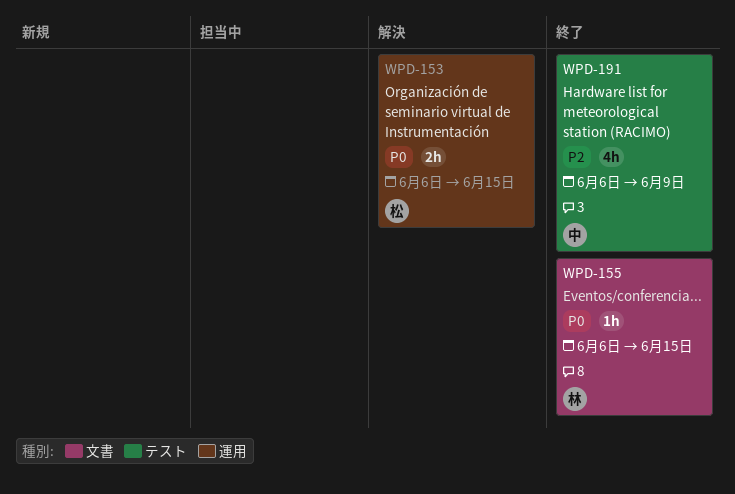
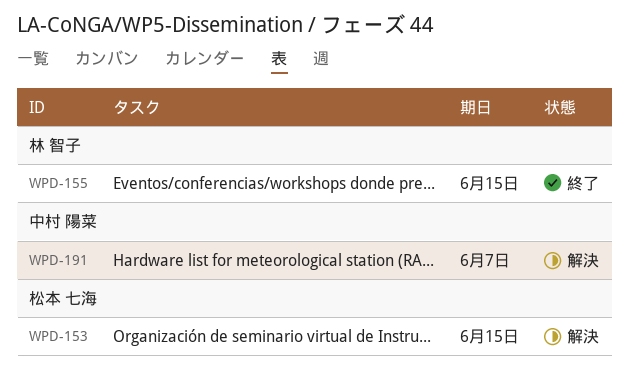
WPD-191, status: 終了 -> 解決
WPD-191, due: Jun 9 -> Jun 7

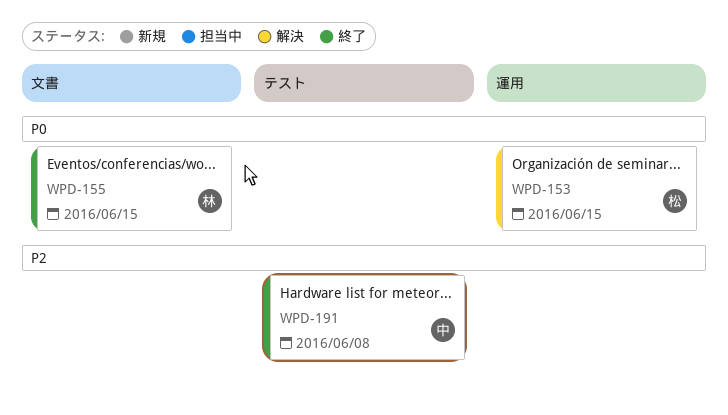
WPD-191, status: 解決 -> 終了
WPD-191, due: Jun 7 -> Jun 8

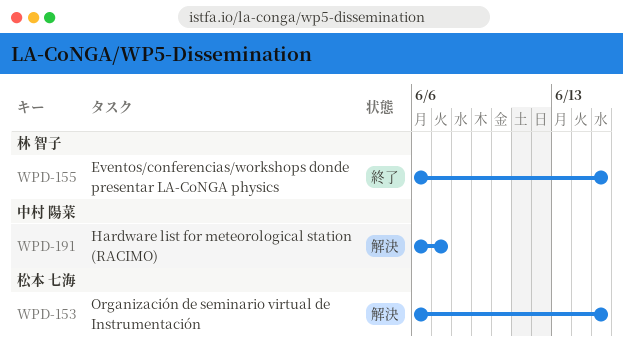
WPD-191, status: 終了 -> 解決
WPD-191, due: Jun 8 -> Jun 7

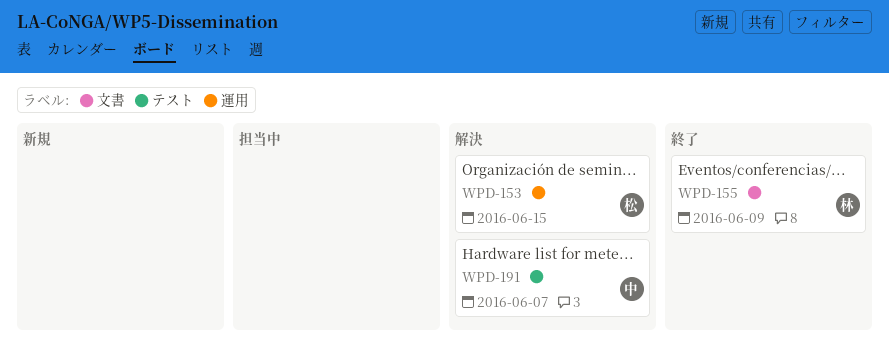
WPD-155, due: Jun 15 -> Jun 9

